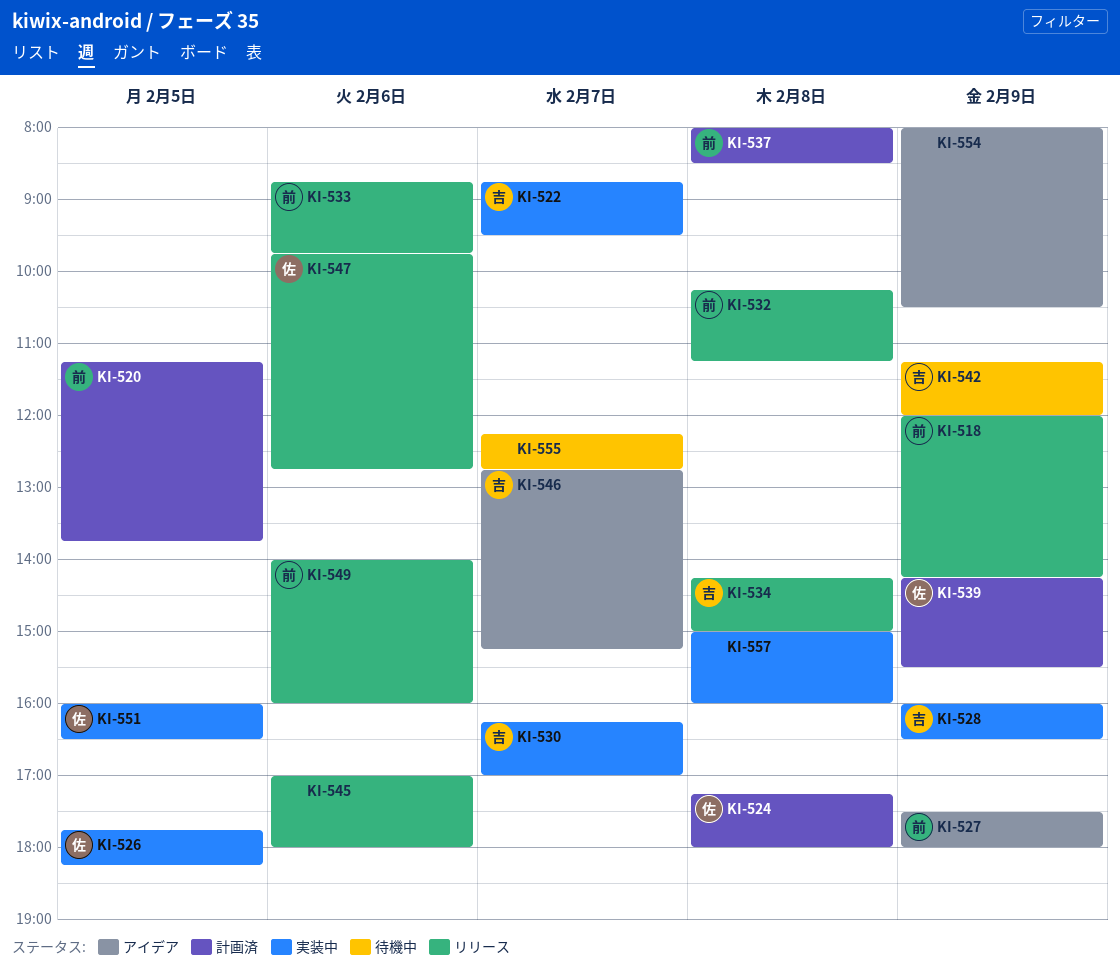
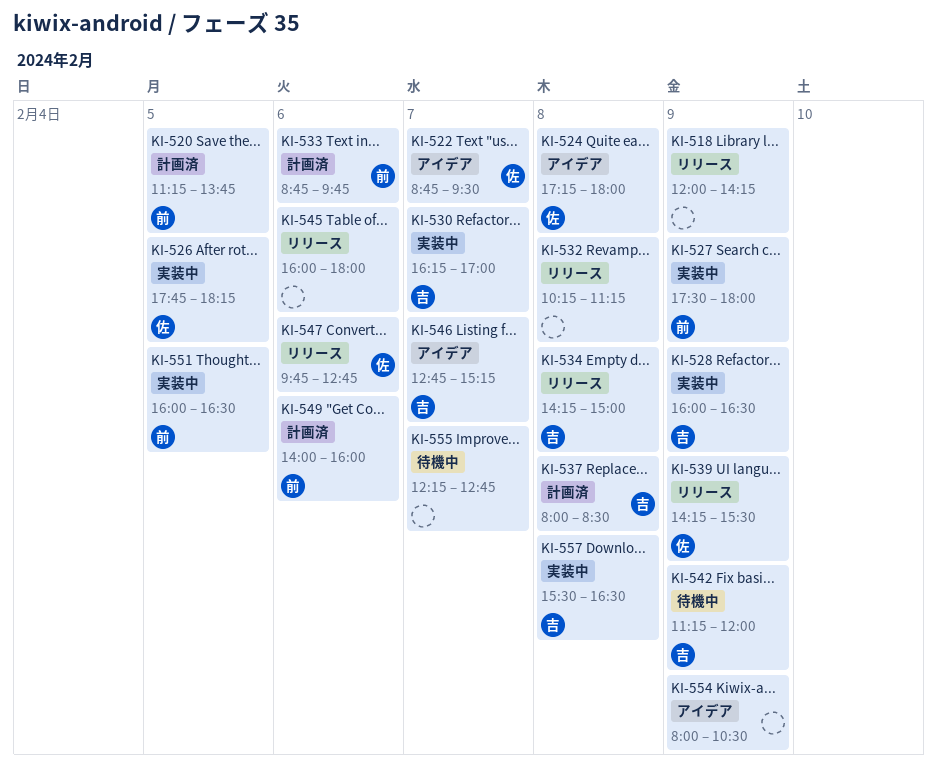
KI-518, owner: 前 -> none
KI-522, status: 実装中 -> アイデア
KI-522, owner: 吉 -> 佐
KI-524, status: 計画済 -> アイデア
KI-527, status: アイデア -> 実装中
KI-532, owner: 前 -> none
KI-533, status: リリース -> 計画済
KI-537, owner: 前 -> 吉
KI-539, status: 計画済 -> リリース
KI-545, begins: 17:00 -> 16:00
KI-549, status: リリース -> 計画済
KI-551, owner: 佐 -> 前
KI-557, owner: none -> 吉
KI-557, begins: 15:00 -> 15:30
KI-557, ends: 16:00 -> 16:30

